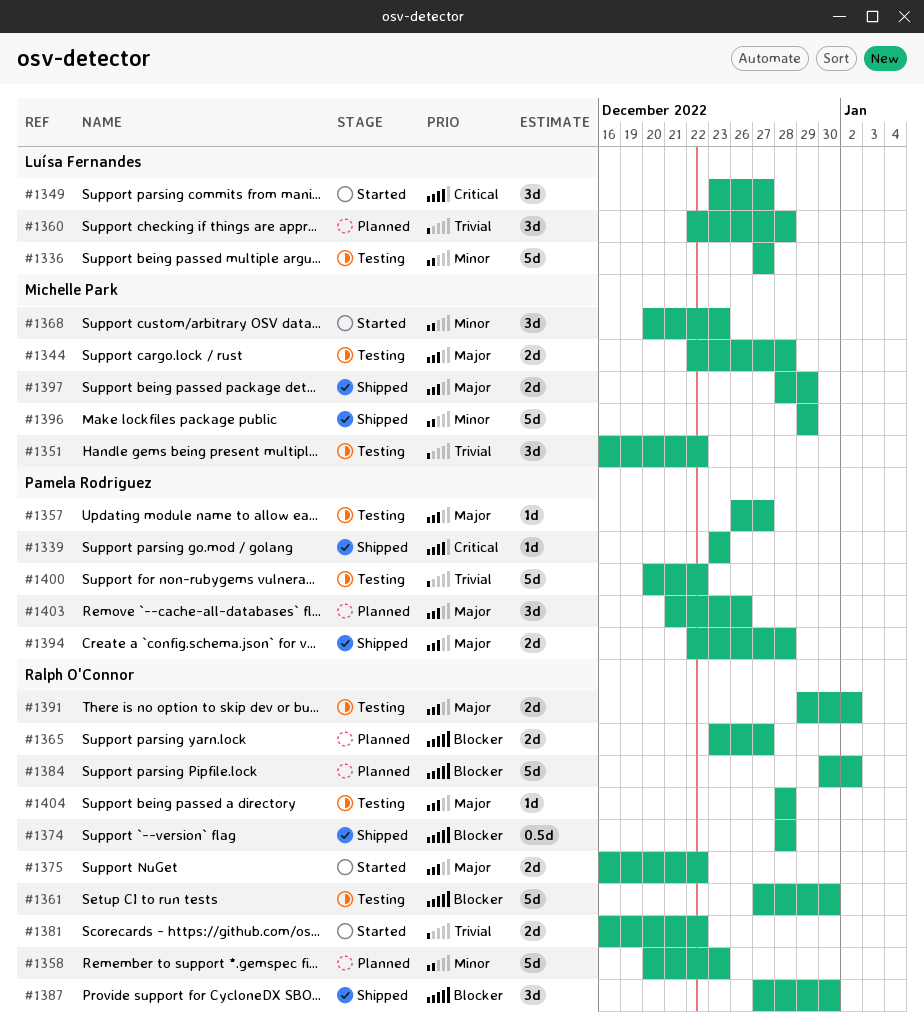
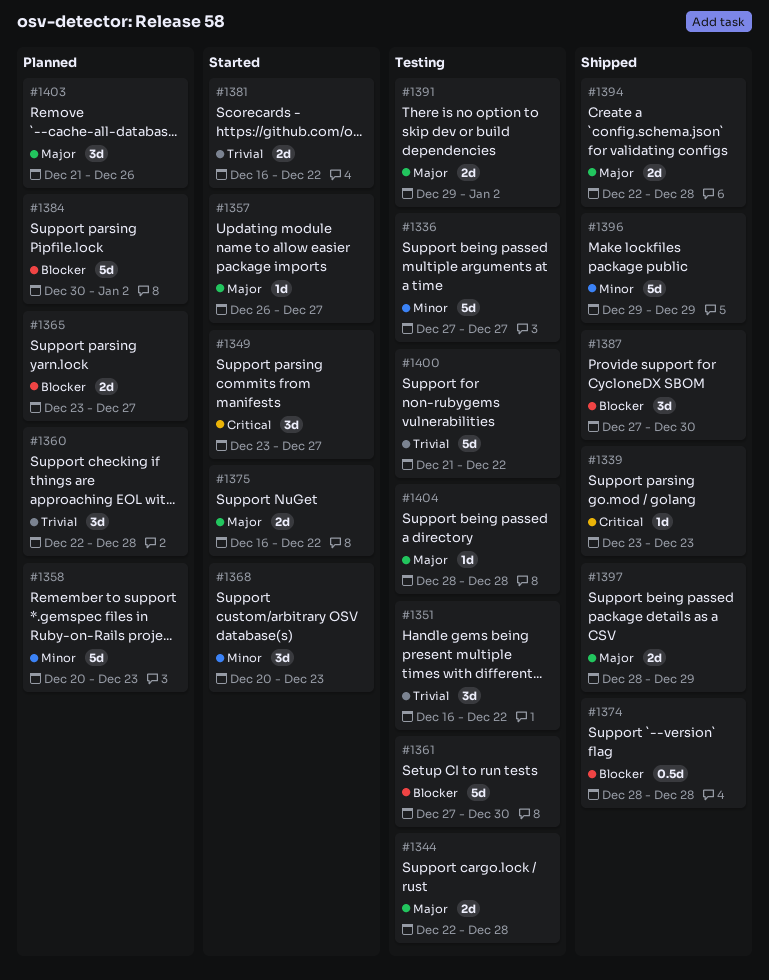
#1357, status: Testing -> Started
#1400, start: Dec 20 -> Dec 21

